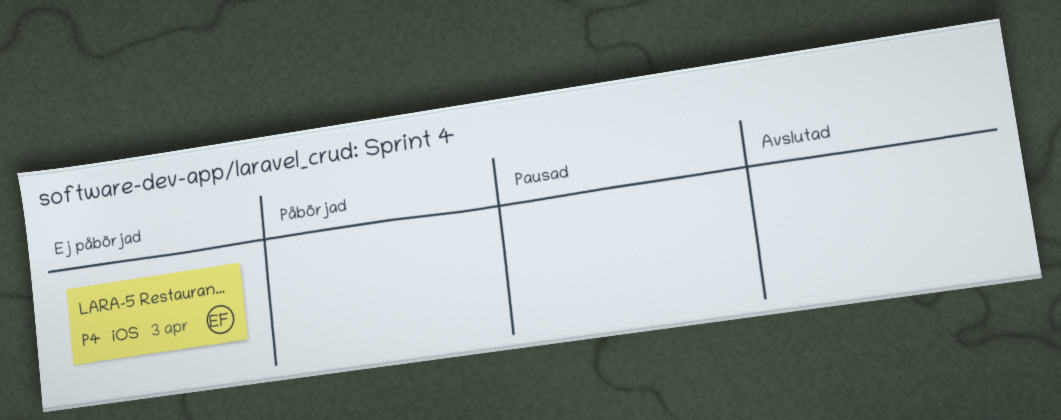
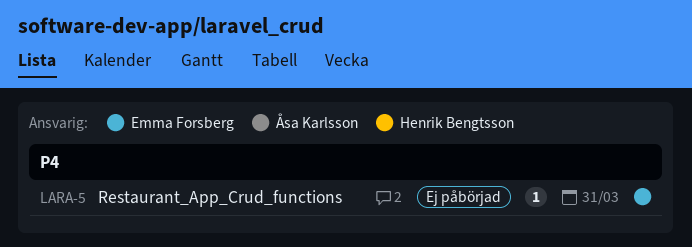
LARA-5, due: Apr 3 -> Mar 31

